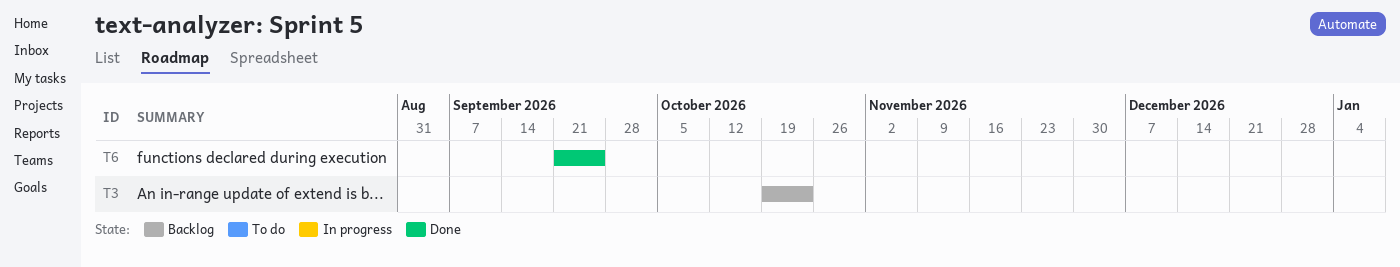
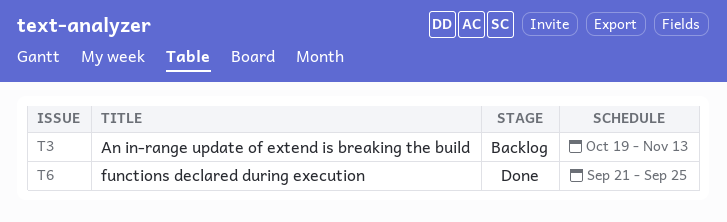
T3, due: Oct 23 -> Nov 13

